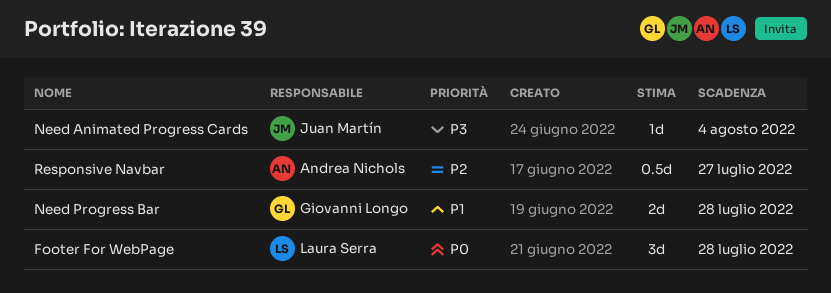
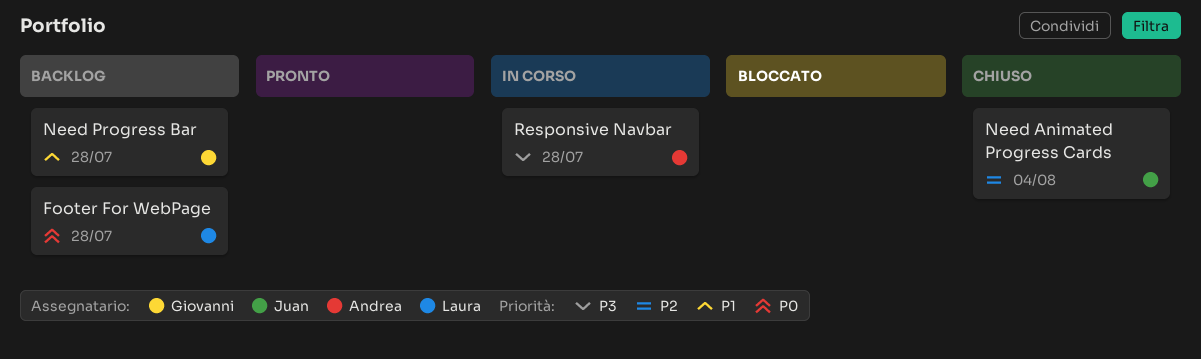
Need Animated Progress Cards, priority: P3 -> P2
Responsive Navbar, priority: P2 -> P3
Responsive Navbar, due: Jul 27 -> Jul 28

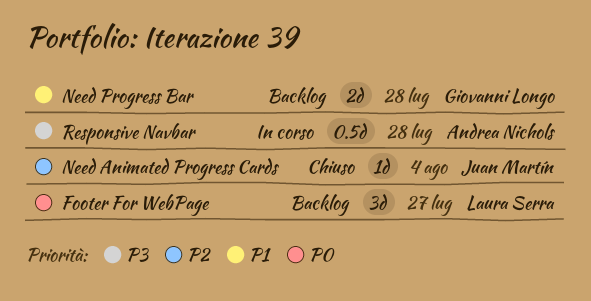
Footer For WebPage, due: Jul 28 -> Jul 27

